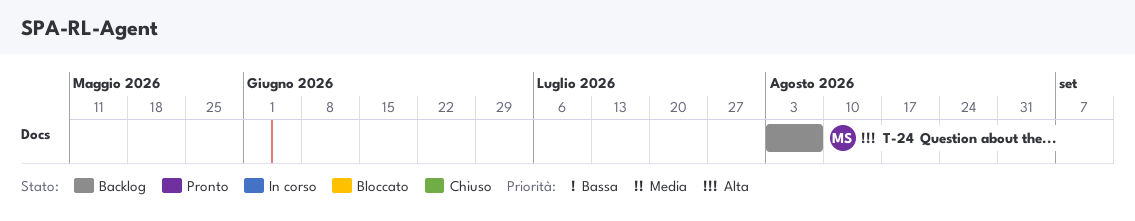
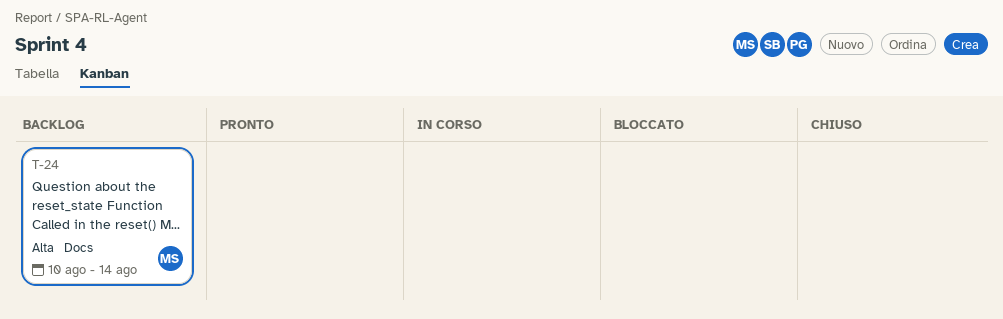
T-24, start: Aug 3 -> Aug 10
T-24, due: Aug 7 -> Aug 14

